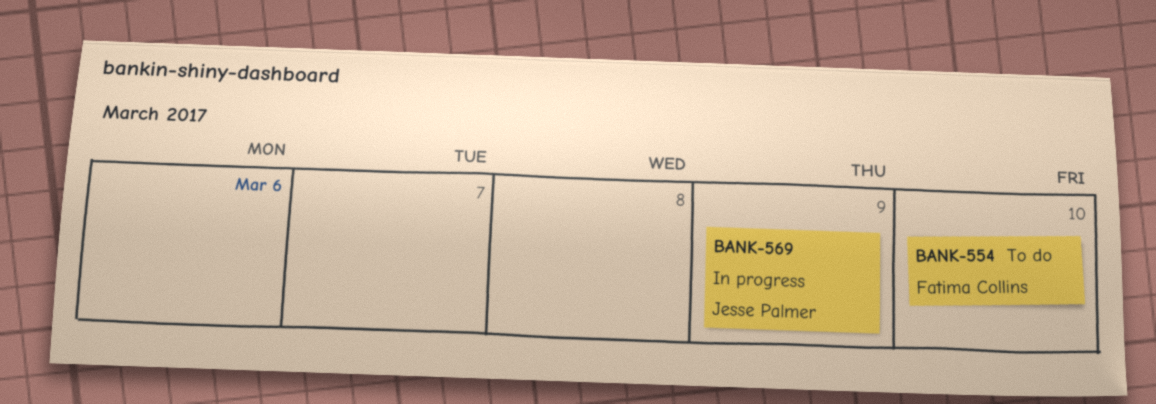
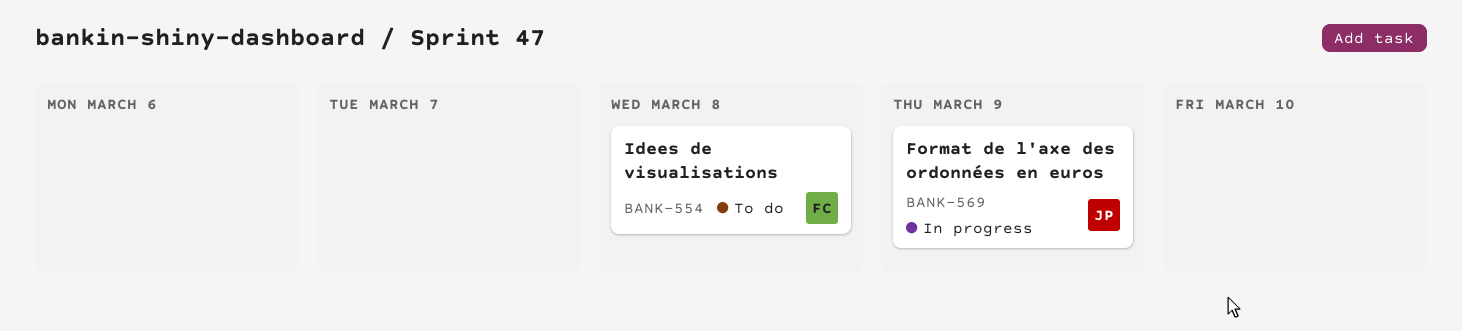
BANK-554, due: Mar 10 -> Mar 8

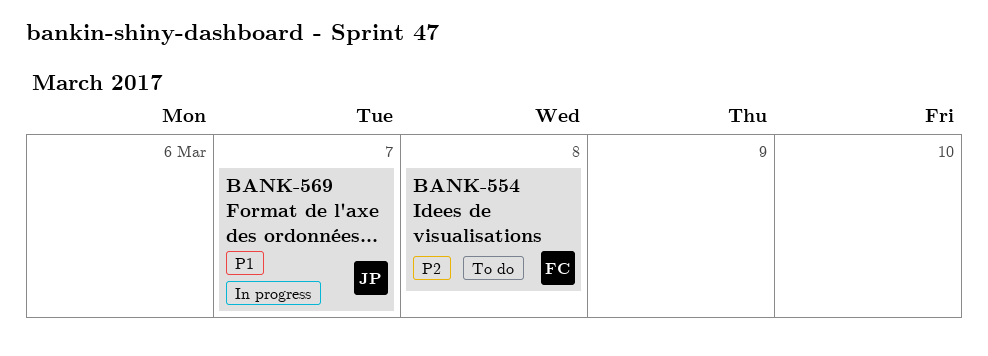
BANK-569, due: Mar 9 -> Mar 7

